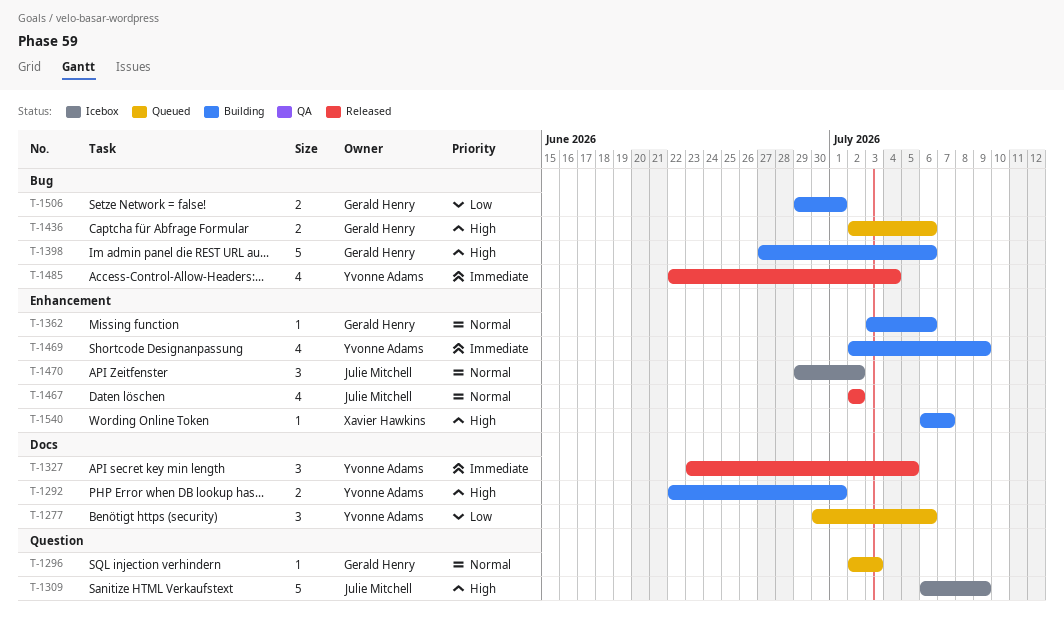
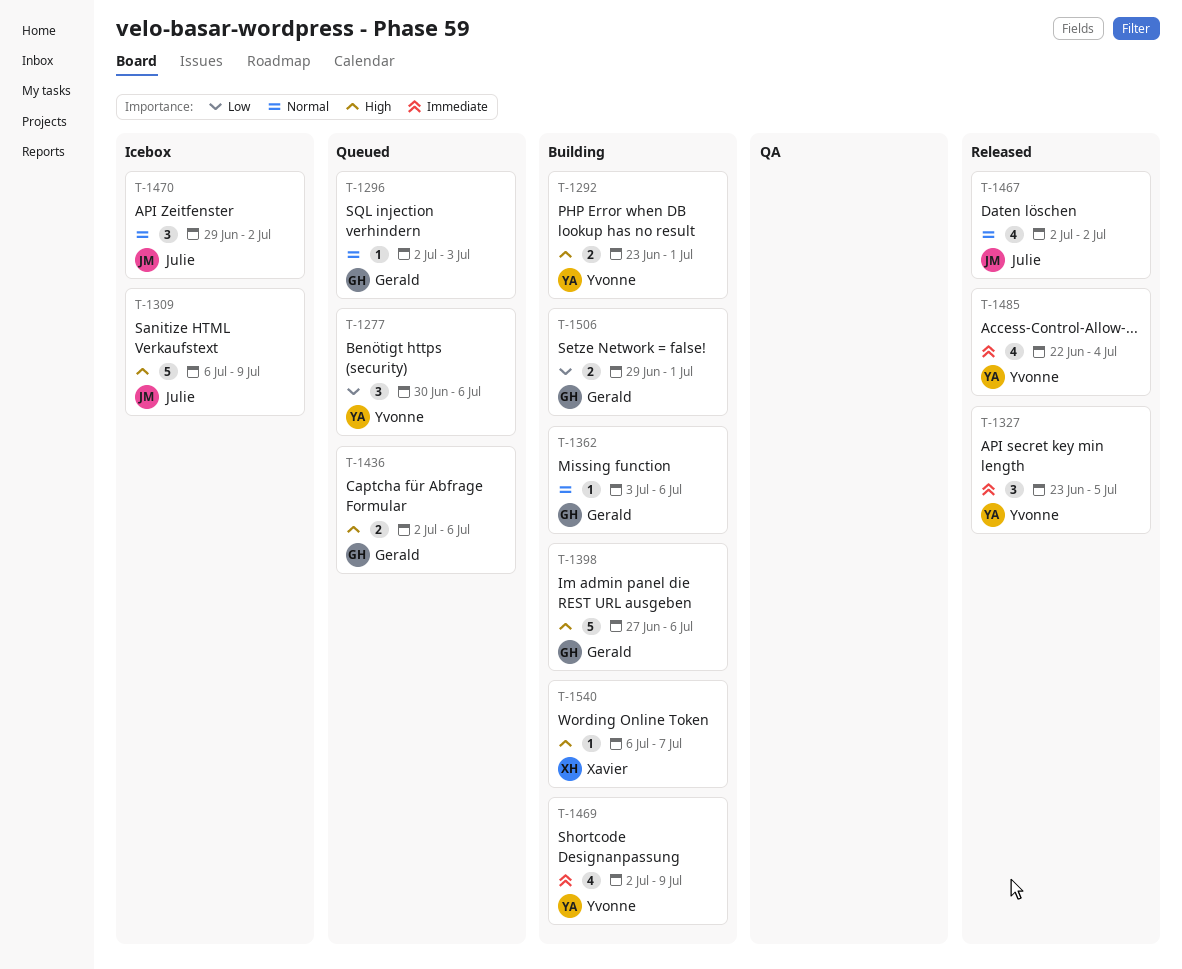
T-1292, start: Jun 22 -> Jun 23

